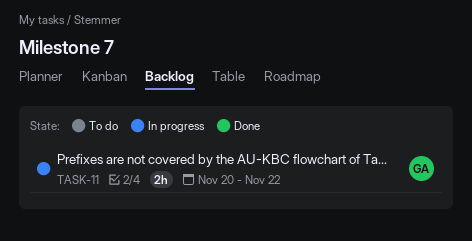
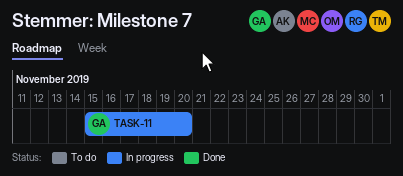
TASK-11, start: Nov 20 -> Nov 15
TASK-11, due: Nov 22 -> Nov 20

